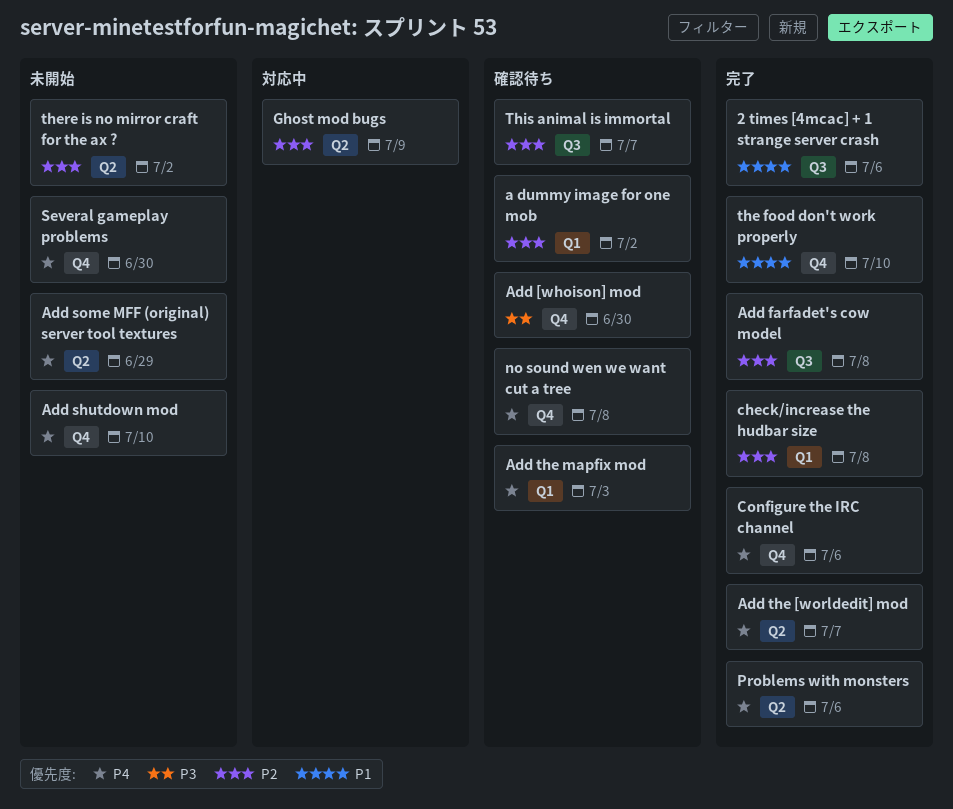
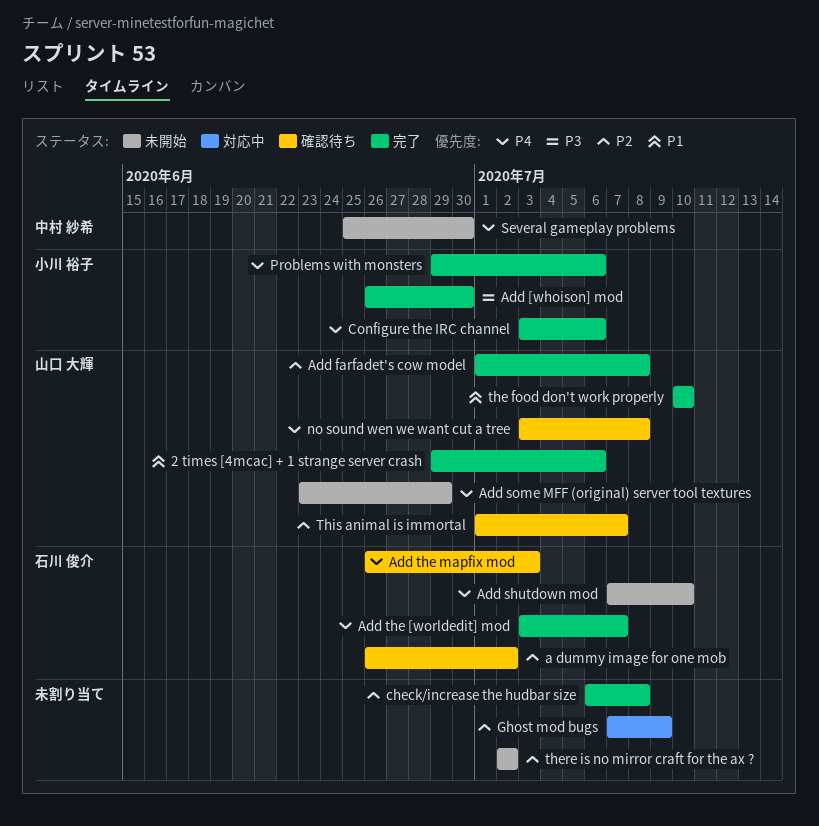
Add [whoison] mod, status: 確認待ち -> 完了

